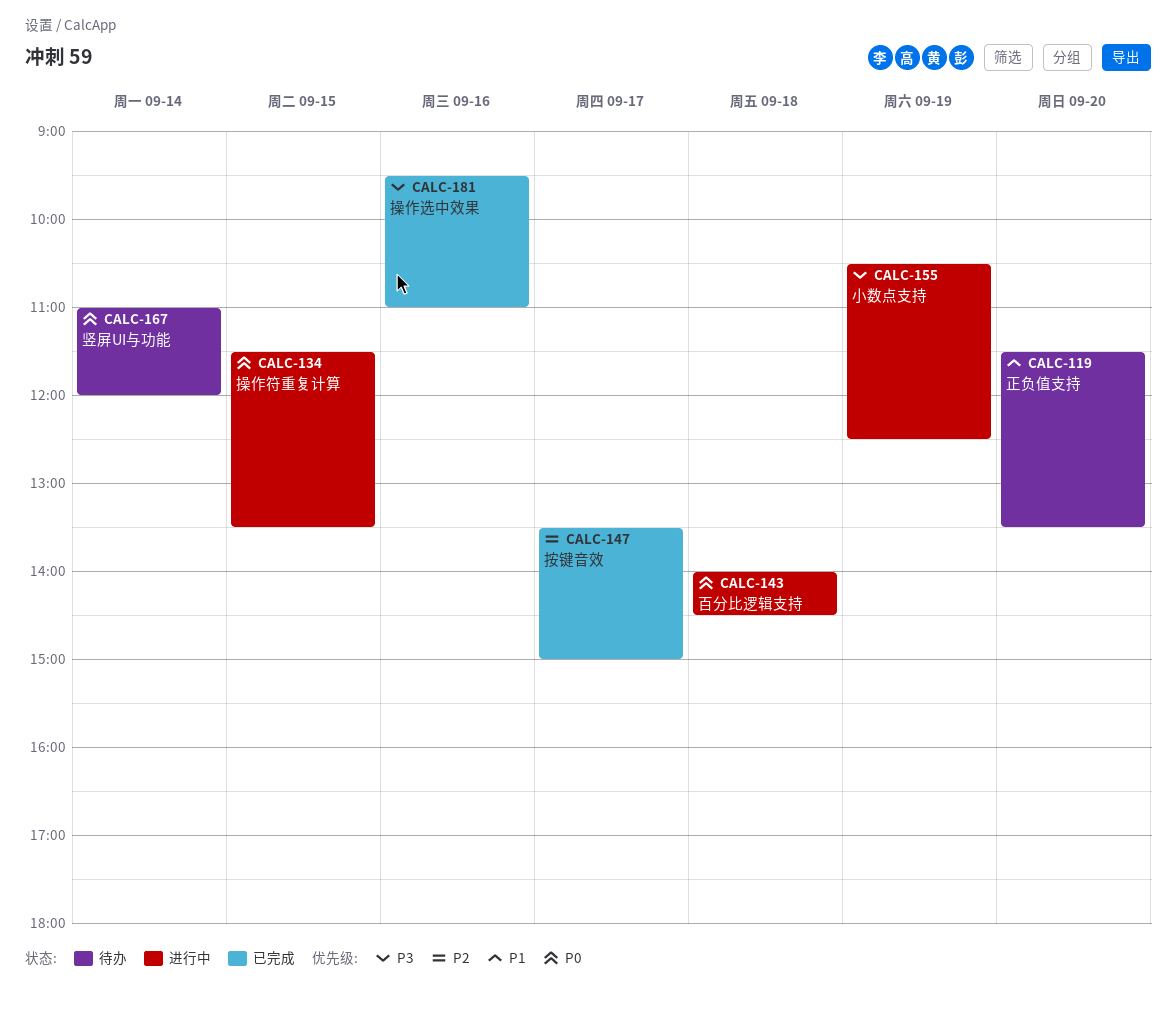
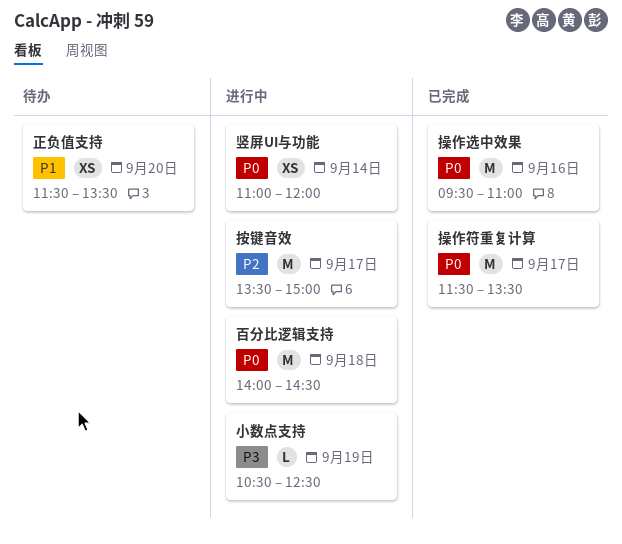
按键音效, status: 已完成 -> 进行中
操作符重复计算, status: 进行中 -> 已完成
操作符重复计算, day: Sep 15 -> Sep 17
操作选中效果, priority: P3 -> P0
竖屏UI与功能, status: 待办 -> 进行中

